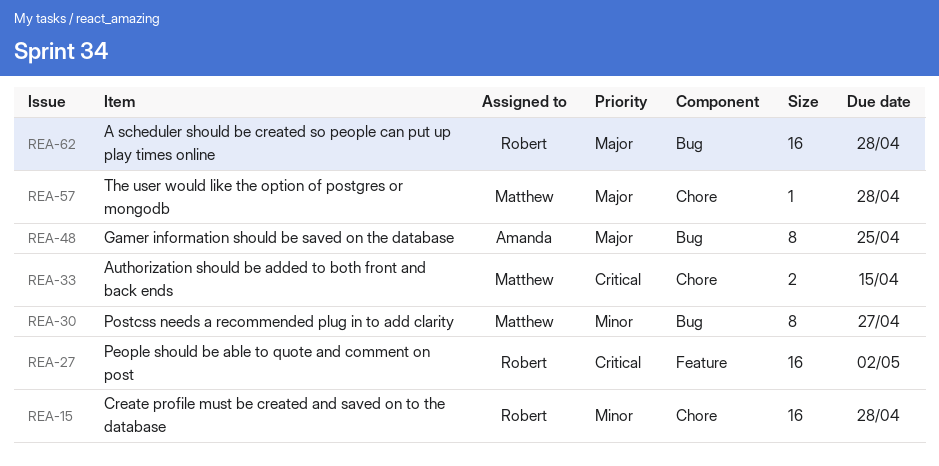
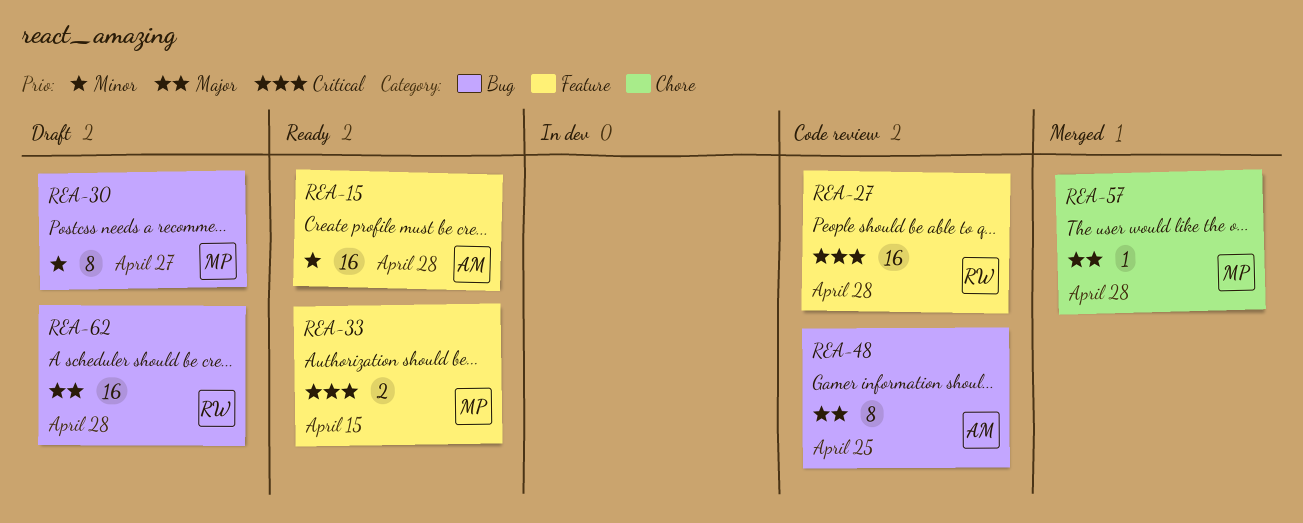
REA-15, owner: Robert -> Amanda
REA-15, label: Chore -> Feature
REA-27, due: May 2 -> Apr 28
REA-33, label: Chore -> Feature

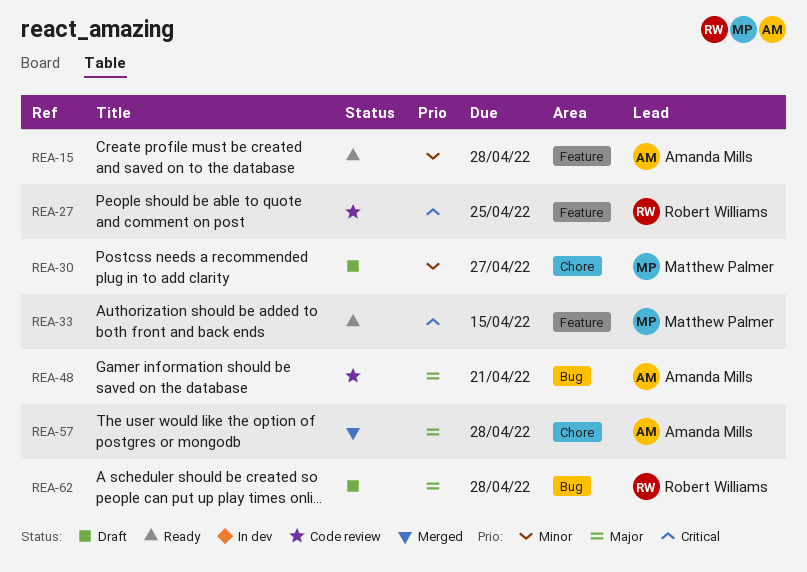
REA-27, due: Apr 28 -> Apr 25
REA-30, label: Bug -> Chore
REA-48, due: Apr 25 -> Apr 21
REA-57, owner: Matthew Palmer -> Amanda Mills

